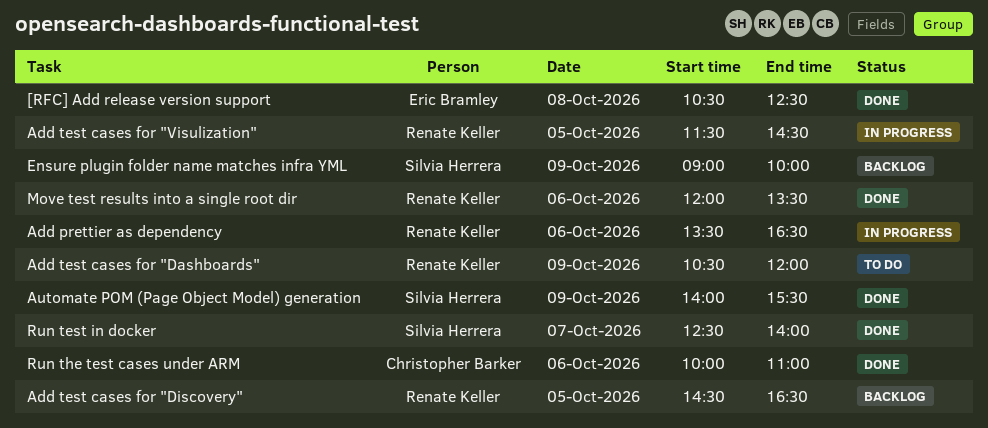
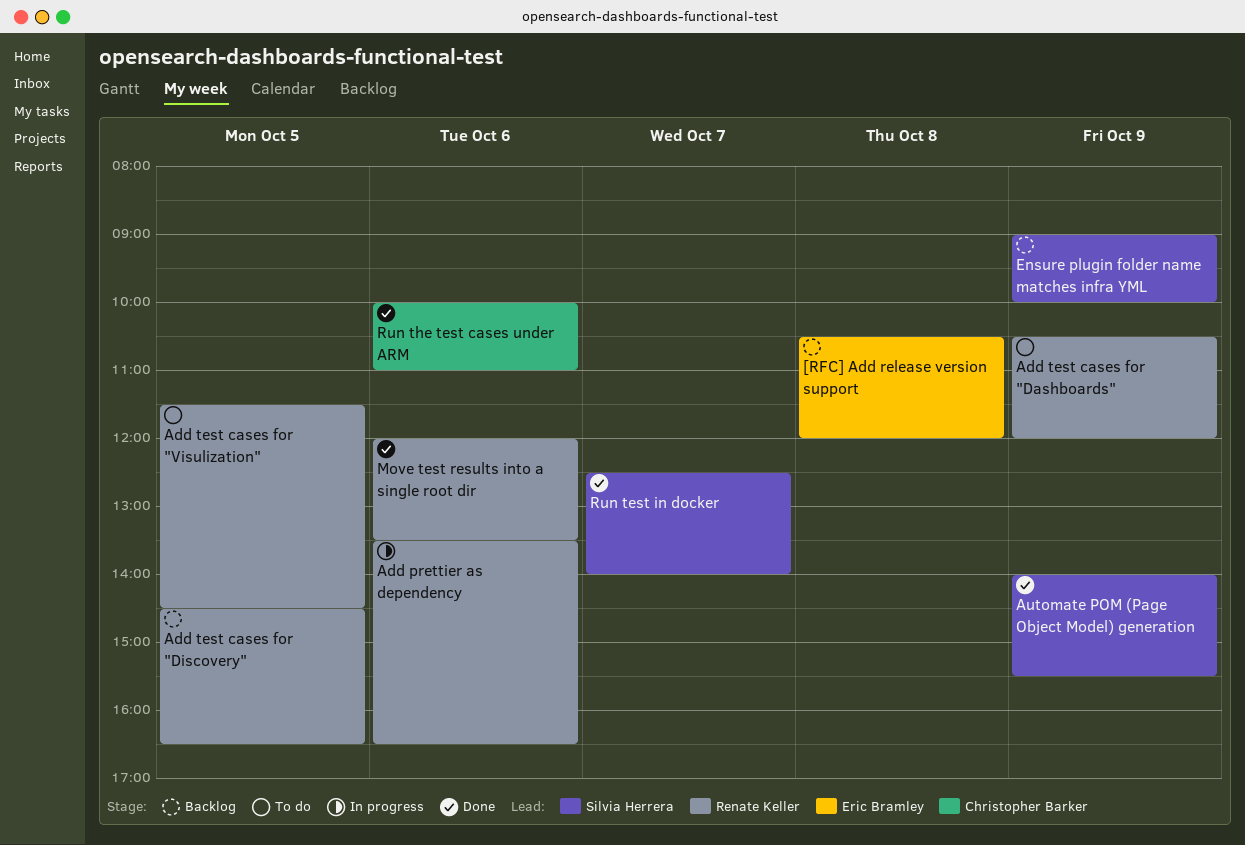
[RFC] Add release version support, status: Done -> Backlog
[RFC] Add release version support, ends: 12:30 -> 12:00
Add test cases for "Visulization", status: In progress -> To do

